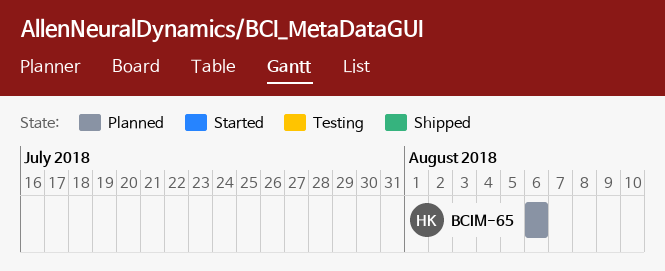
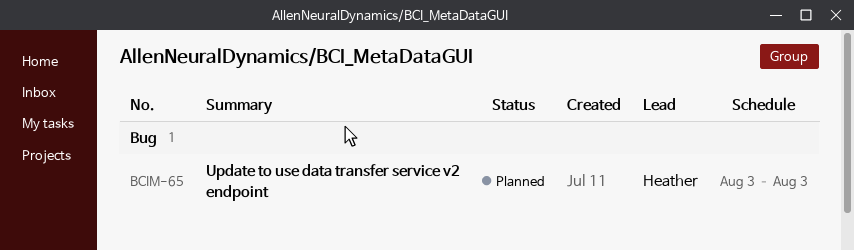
BCIM-65, start: Aug 6 -> Aug 3
BCIM-65, due: Aug 6 -> Aug 3

